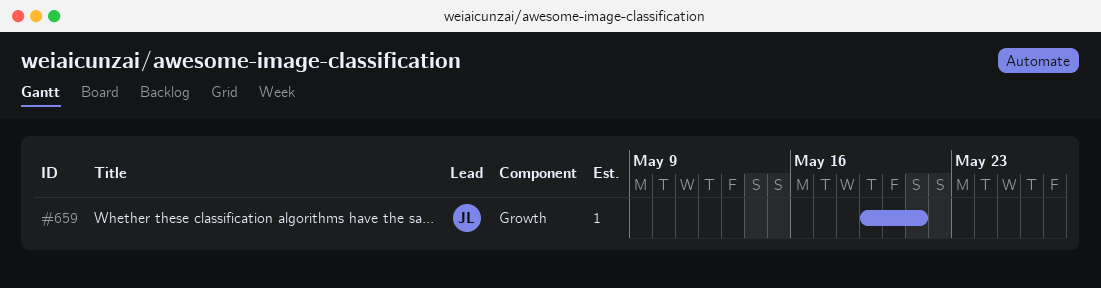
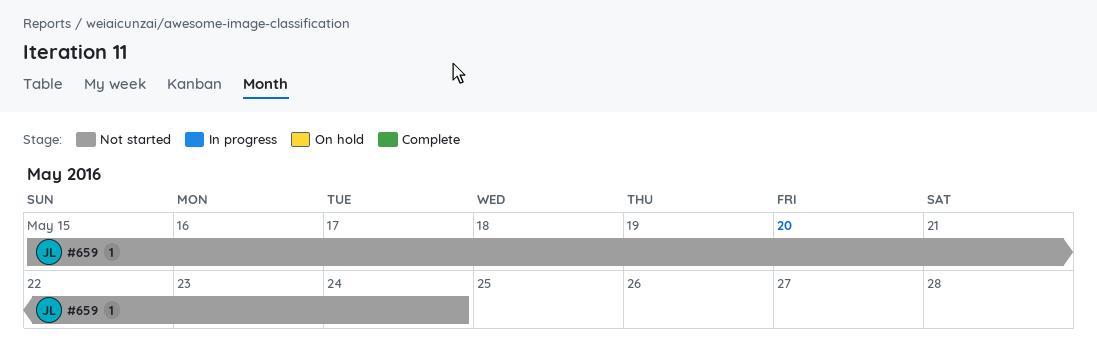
#659, start: May 19 -> May 15
#659, due: May 21 -> May 24

